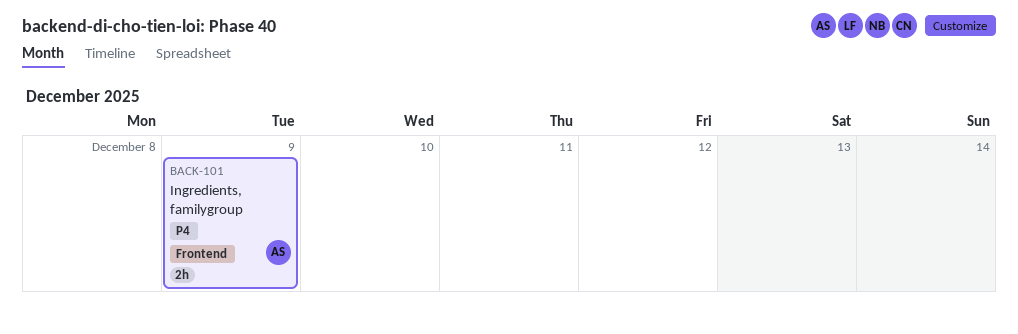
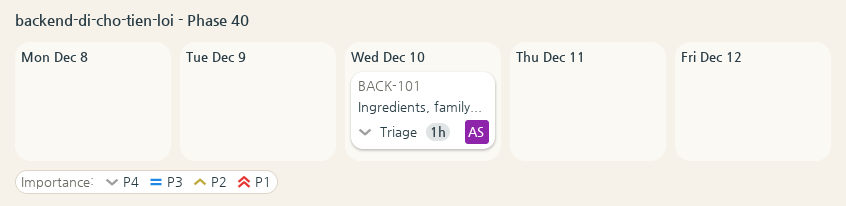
BACK-101, estimate: 2h -> 1h
BACK-101, due: Dec 9 -> Dec 10

